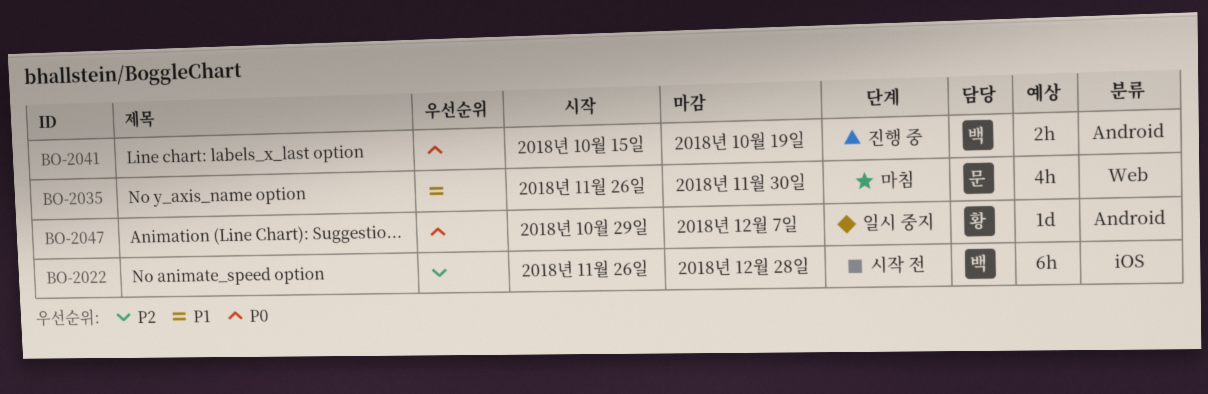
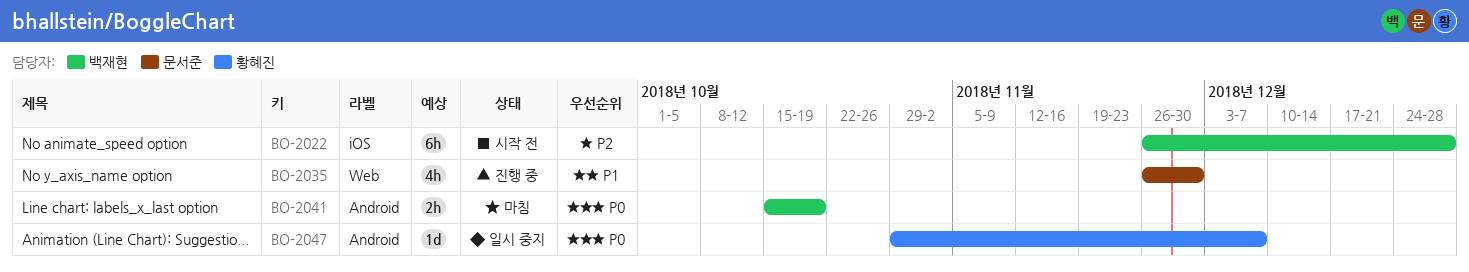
BO-2035, status: 마침 -> 진행 중
BO-2041, status: 진행 중 -> 마침

